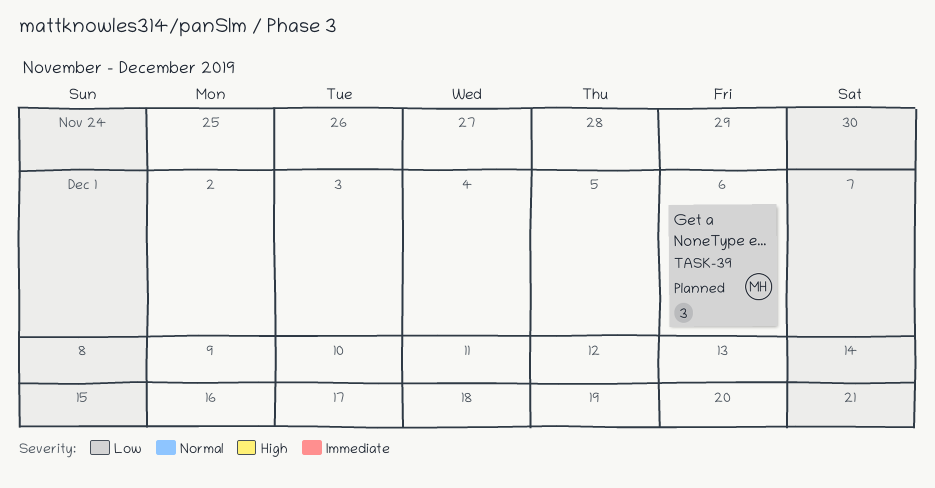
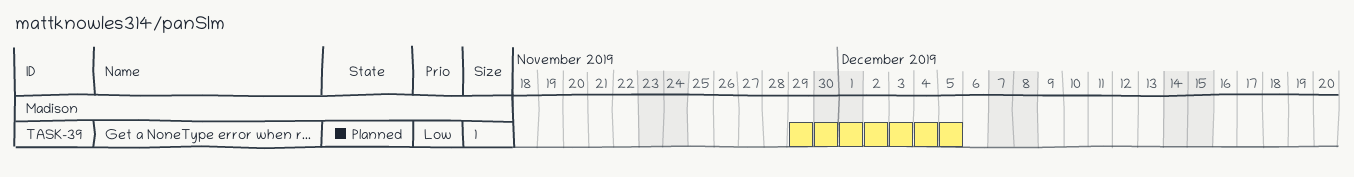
TASK-39, estimate: 3 -> 1
TASK-39, due: Dec 6 -> Dec 5

